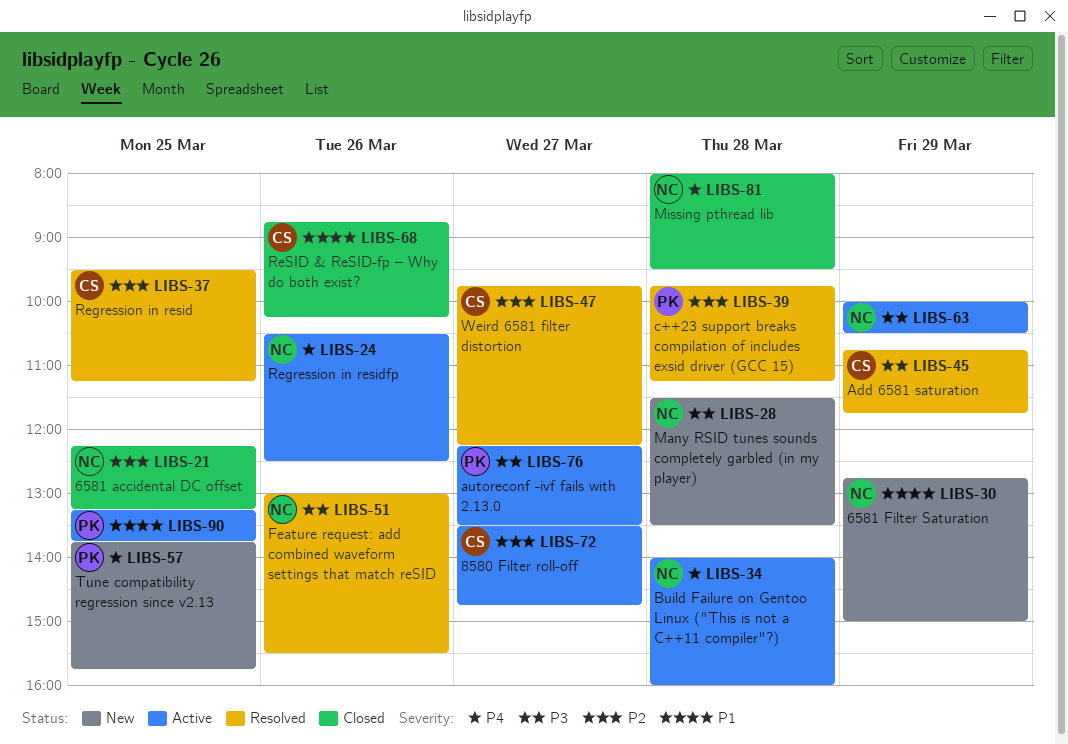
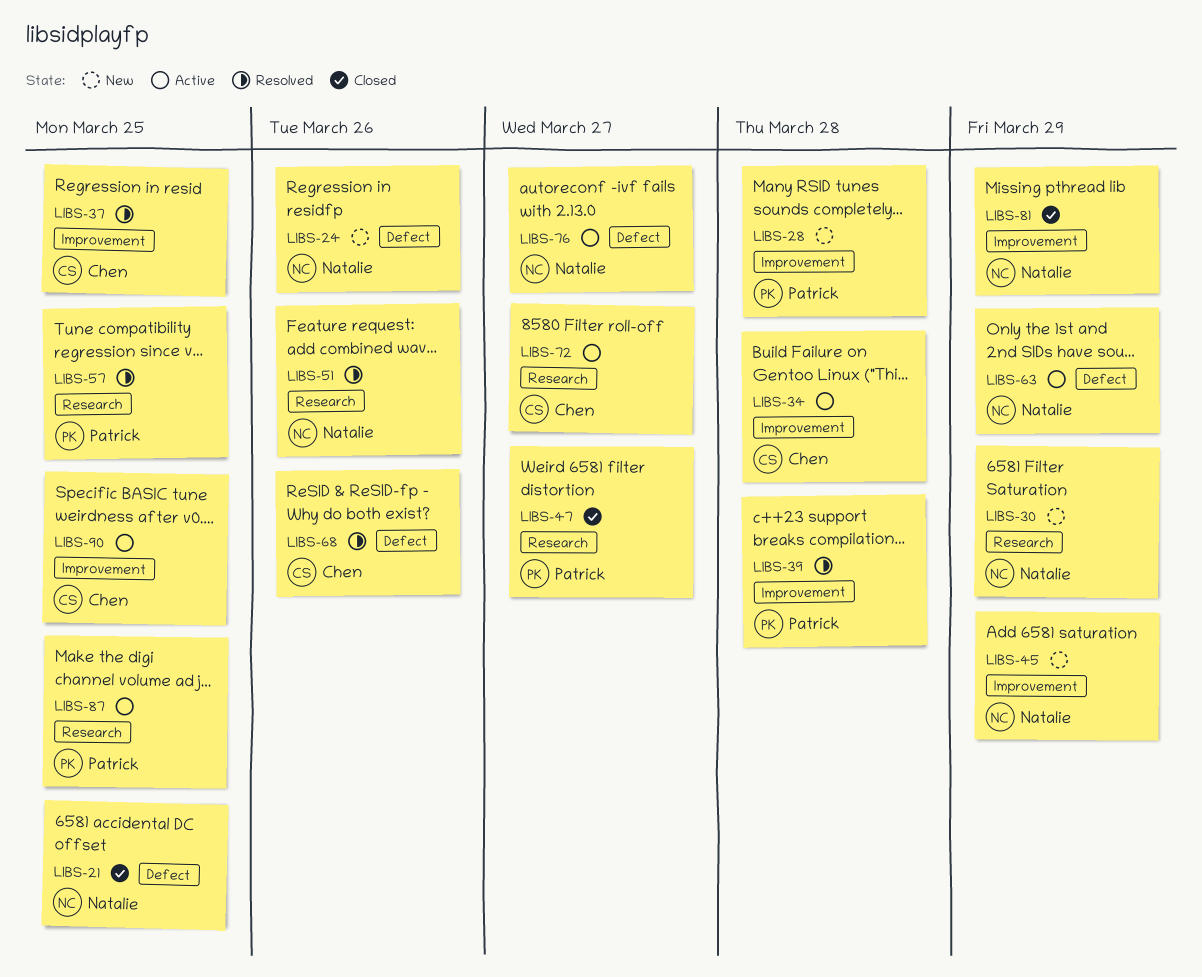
LIBS-24, status: Active -> New
LIBS-28, owner: Natalie -> Patrick
LIBS-34, owner: Natalie -> Chen
LIBS-45, status: Resolved -> New
LIBS-45, owner: Chen -> Natalie
LIBS-47, status: Resolved -> Closed
LIBS-47, owner: Chen -> Patrick
LIBS-57, status: New -> Resolved
LIBS-68, status: Closed -> Resolved
LIBS-76, owner: Patrick -> Natalie
LIBS-81, day: Mar 28 -> Mar 29
LIBS-87: none -> present
LIBS-90, owner: Patrick -> Chen

